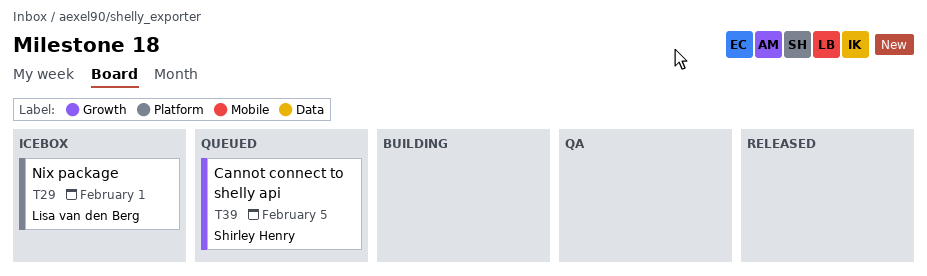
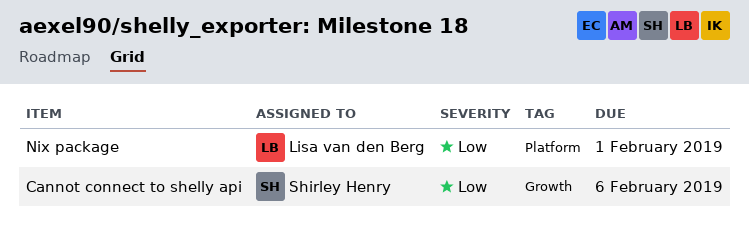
Cannot connect to shelly api, due: Feb 5 -> Feb 6

